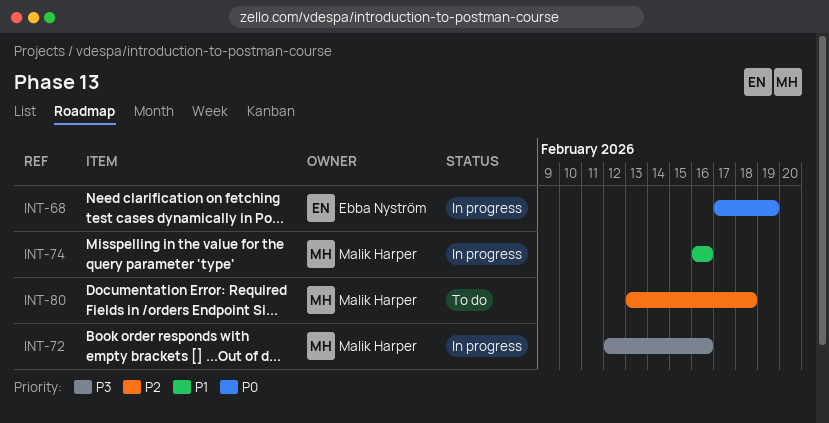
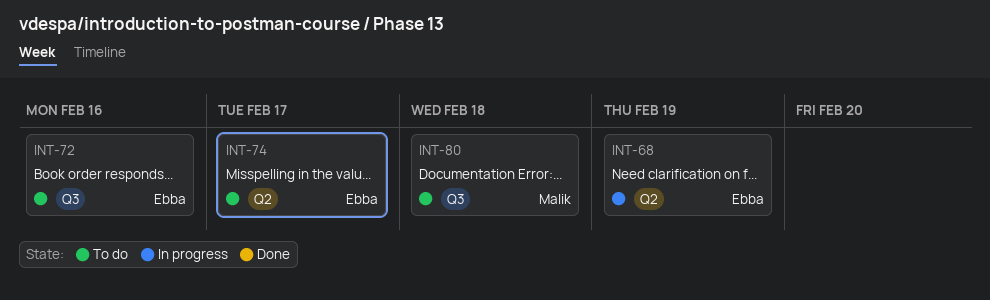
INT-72, status: In progress -> To do
INT-72, owner: Malik Harper -> Ebba Nyström
INT-74, status: In progress -> To do
INT-74, owner: Malik Harper -> Ebba Nyström
INT-74, due: Feb 16 -> Feb 17

